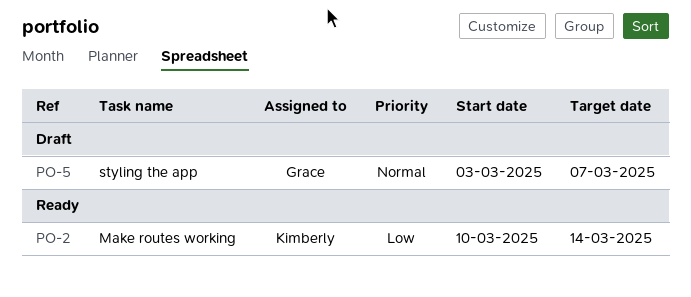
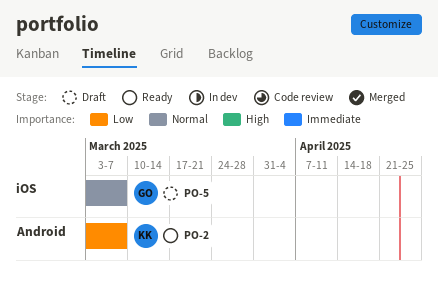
PO-2, start: Mar 10 -> Mar 3
PO-2, due: Mar 14 -> Mar 7

